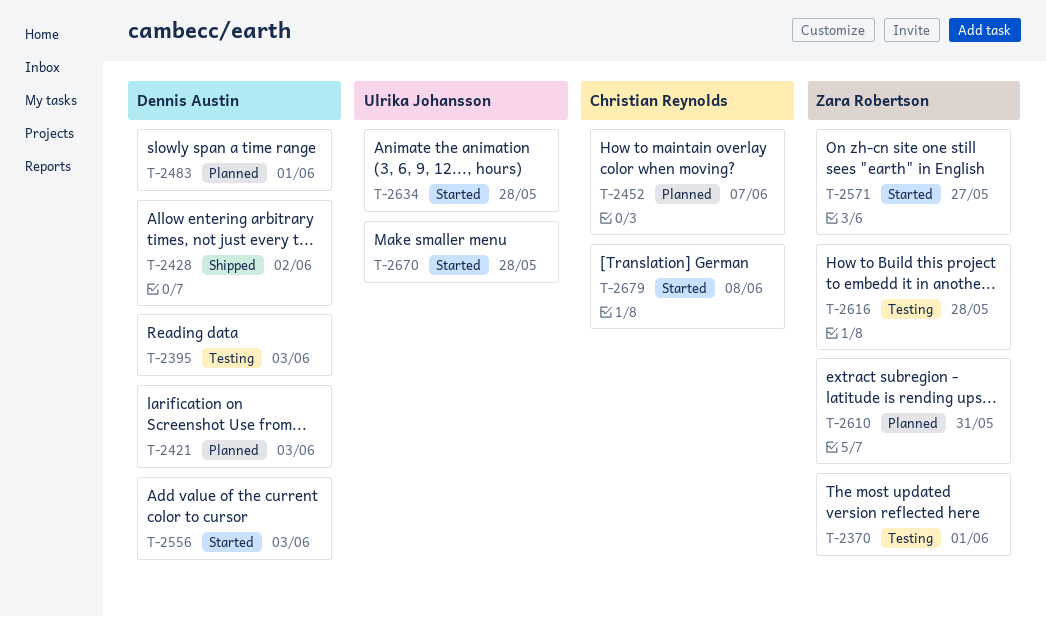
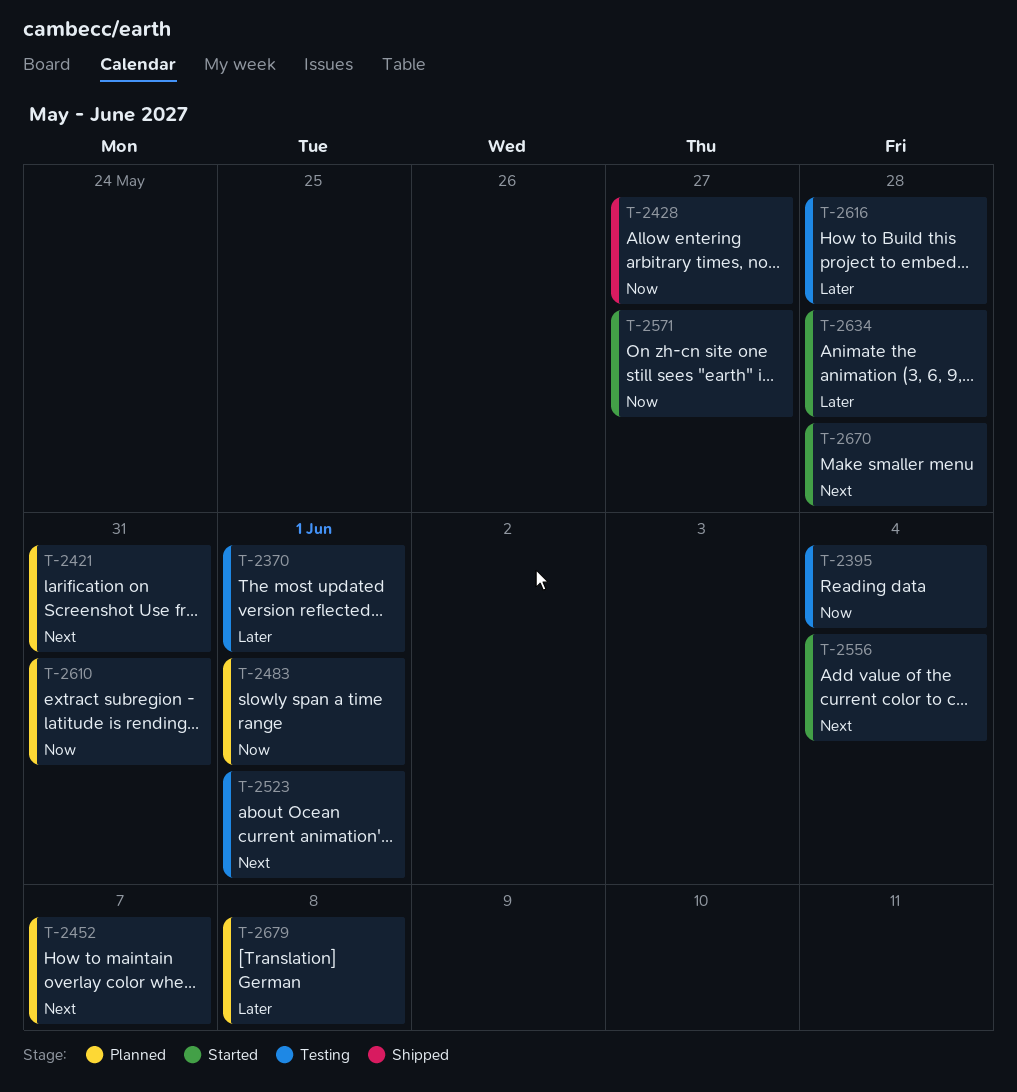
T-2395, due: Jun 3 -> Jun 4
T-2421, due: Jun 3 -> May 31
T-2428, due: Jun 2 -> May 27
T-2523: none -> present
T-2556, due: Jun 3 -> Jun 4
T-2679, status: Started -> Planned

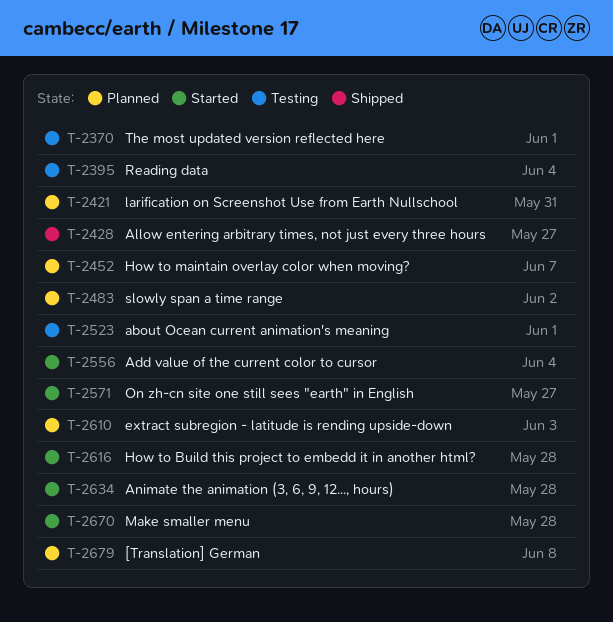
T-2483, due: Jun 1 -> Jun 2
T-2610, due: May 31 -> Jun 3
T-2616, status: Testing -> Started

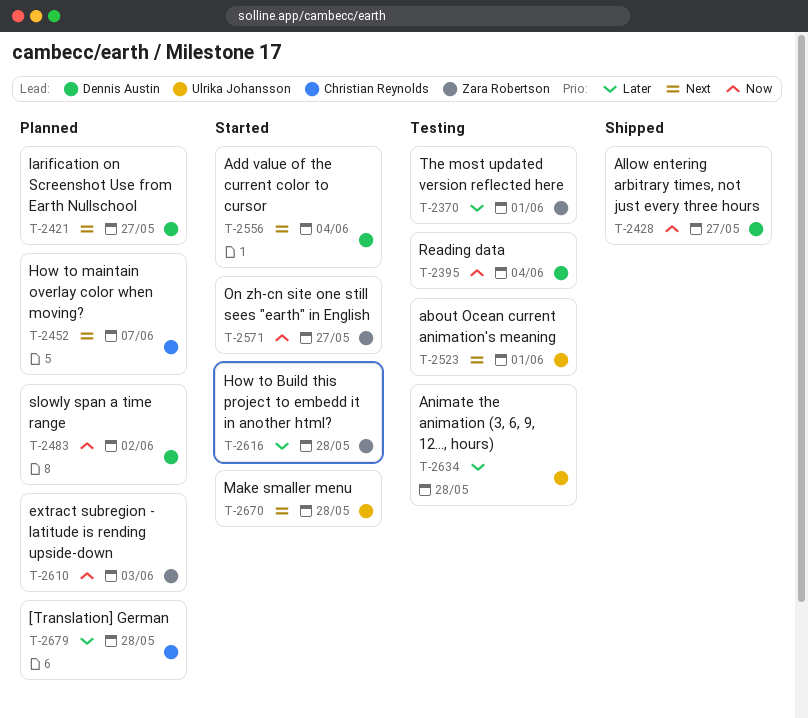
T-2421, due: May 31 -> May 27
T-2634, status: Started -> Testing
T-2679, due: Jun 8 -> May 28

